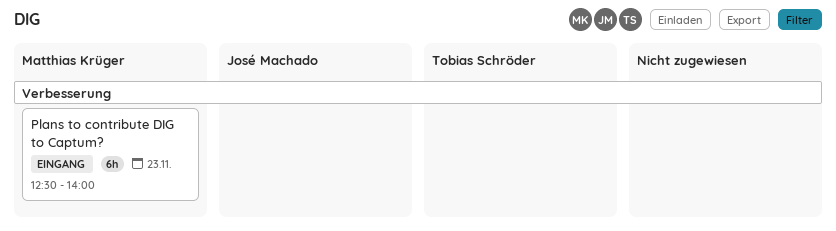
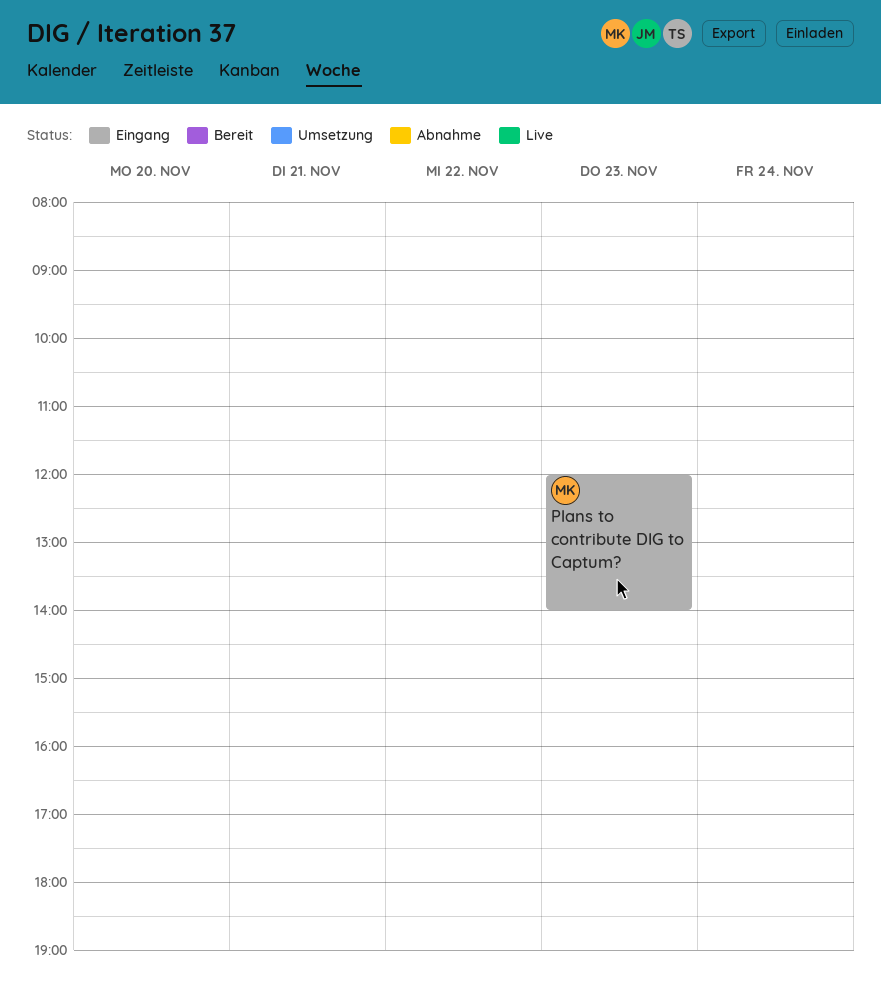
Plans to contribute DIG to Captum?, begins: 12:30 -> 12:00

